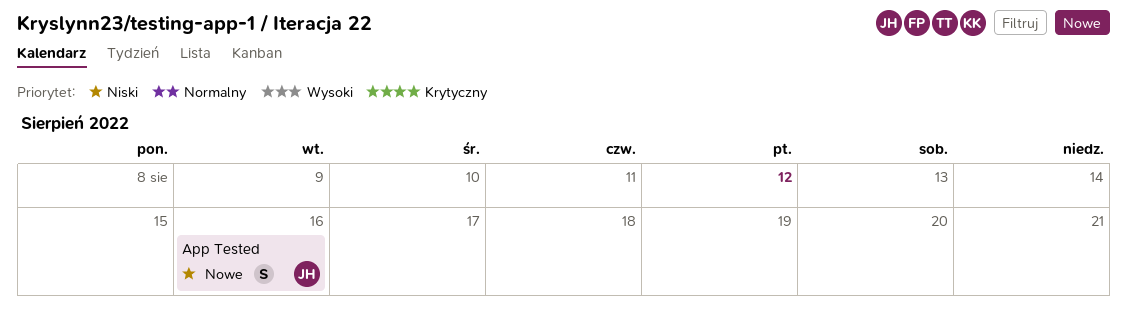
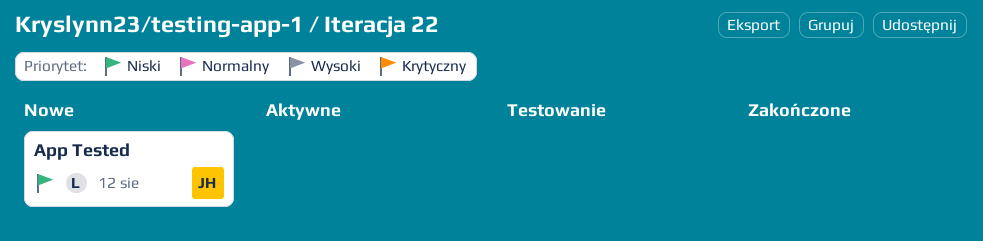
App Tested, estimate: S -> L
App Tested, due: Aug 16 -> Aug 12

